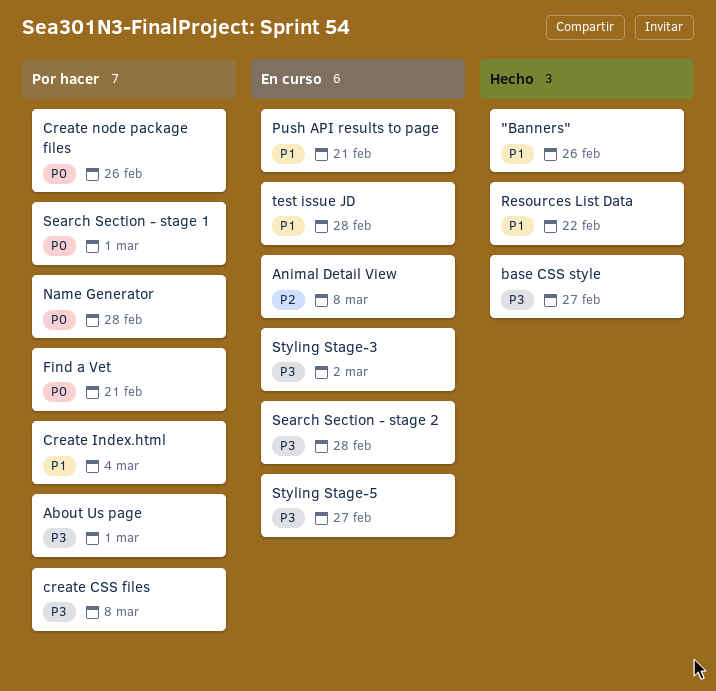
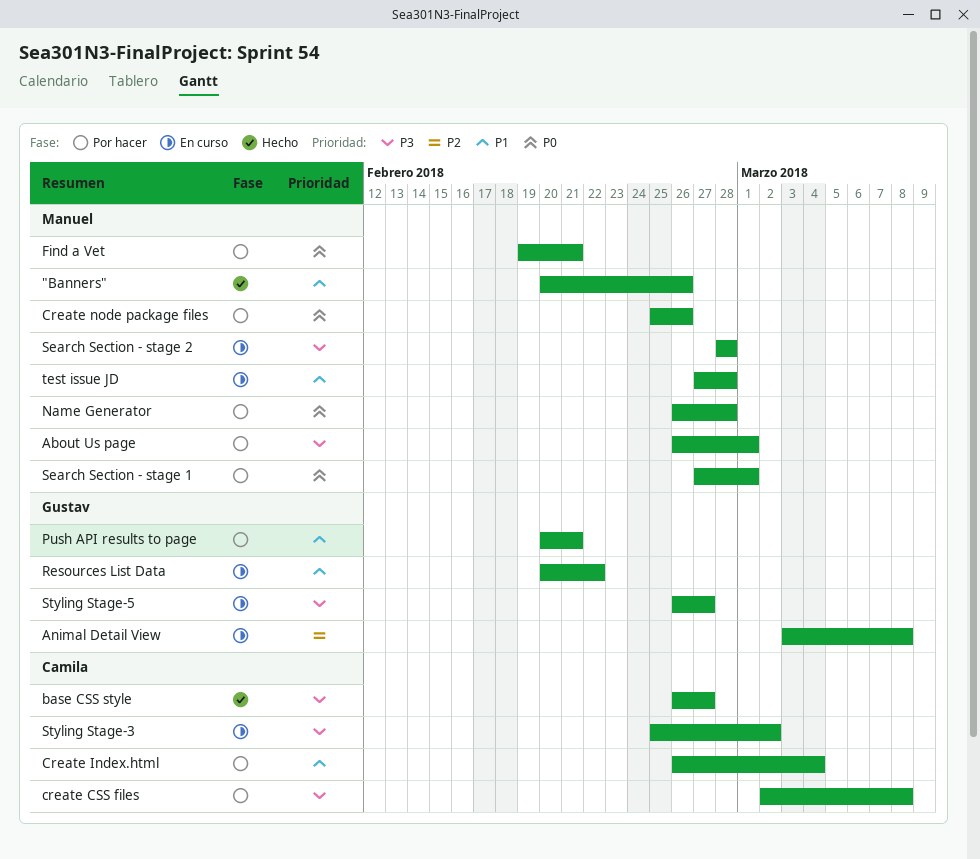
Push API results to page, status: En curso -> Por hacer
Resources List Data, status: Hecho -> En curso

